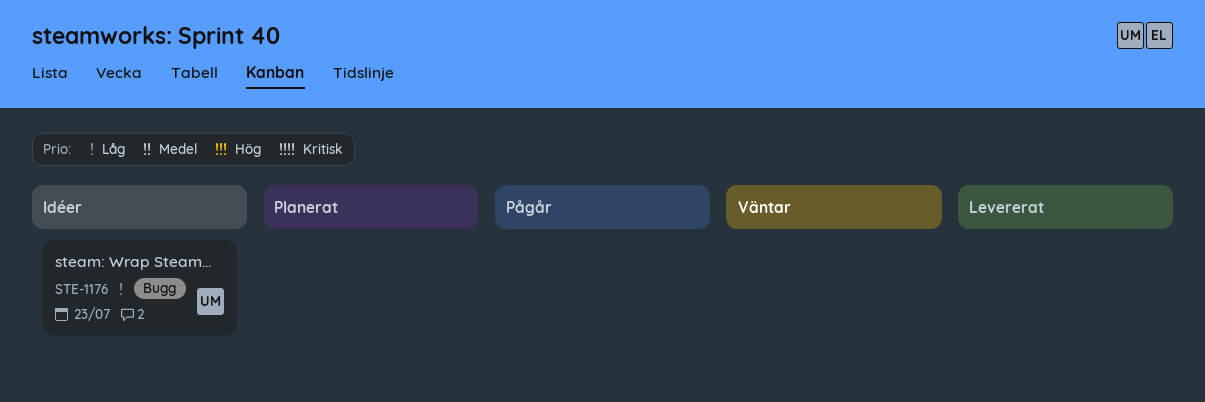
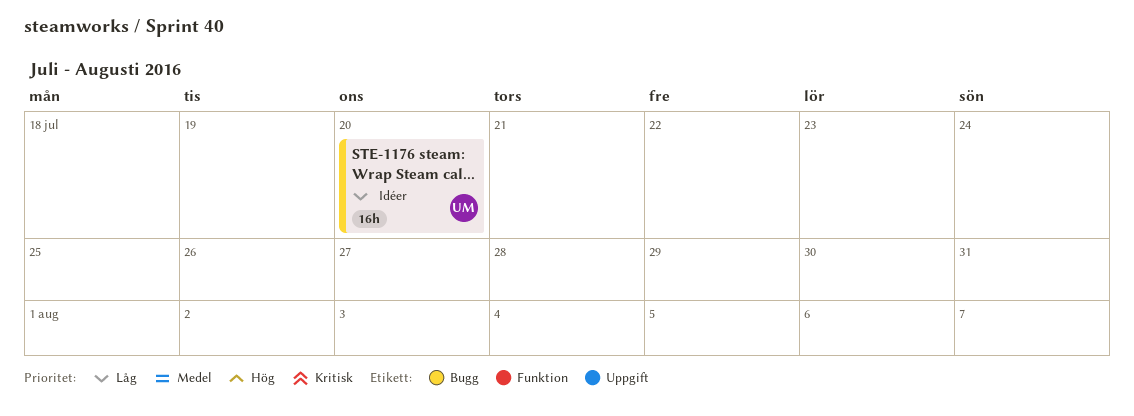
STE-1176, due: Jul 23 -> Jul 20

